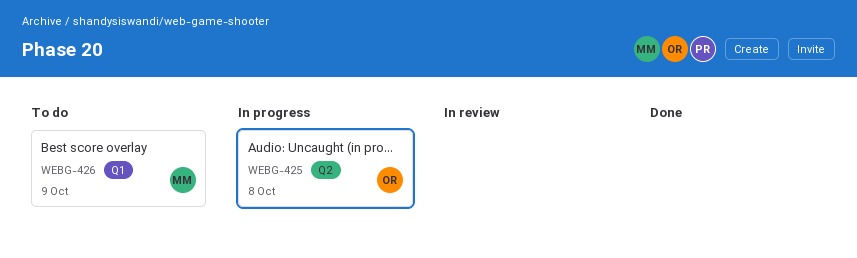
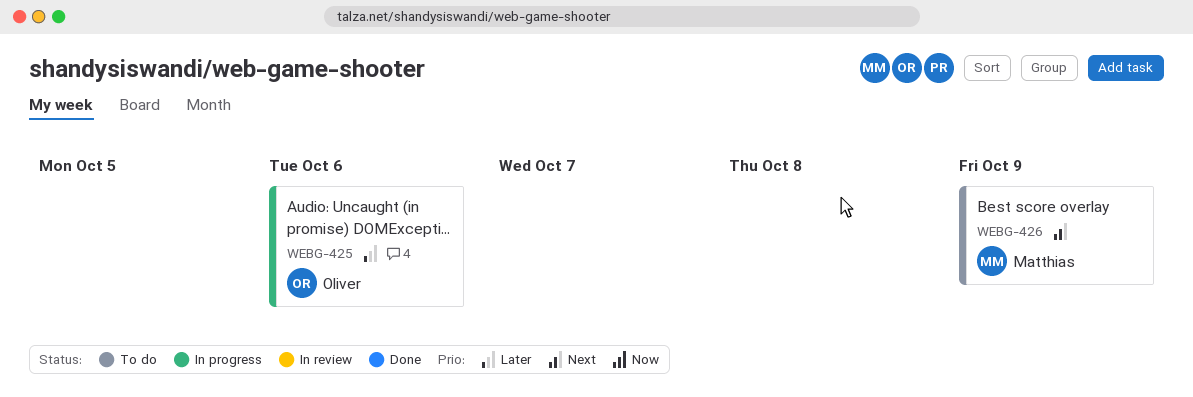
WEBG-425, due: Oct 8 -> Oct 6

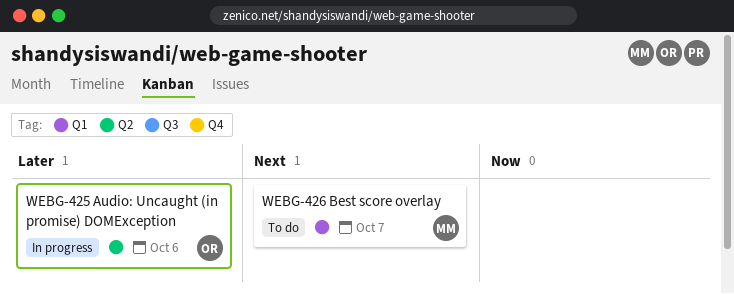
WEBG-426, due: Oct 9 -> Oct 7

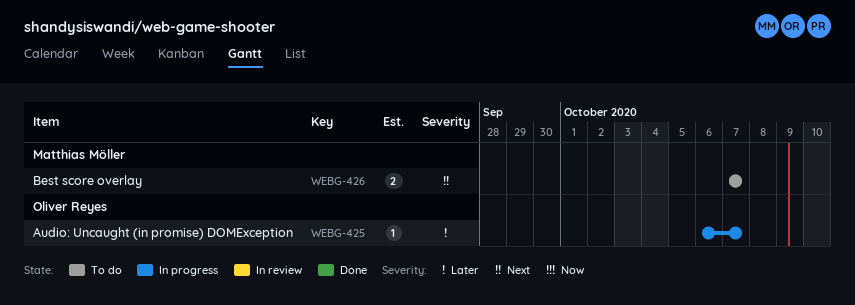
WEBG-425, due: Oct 6 -> Oct 7

